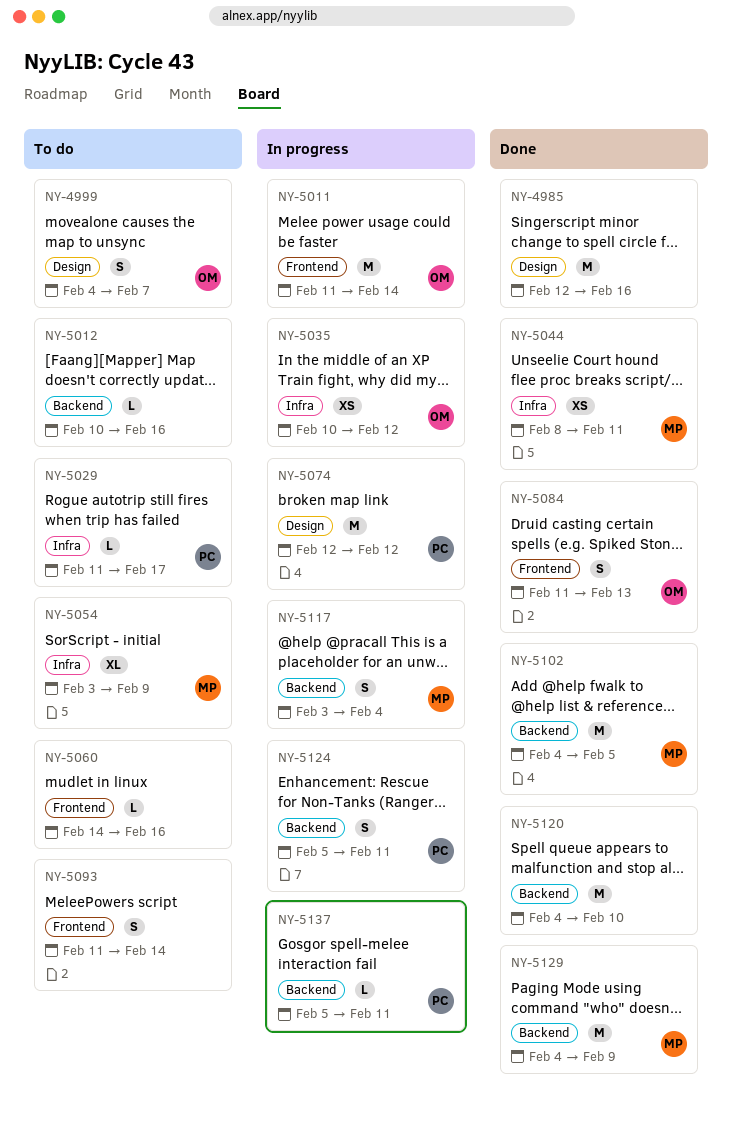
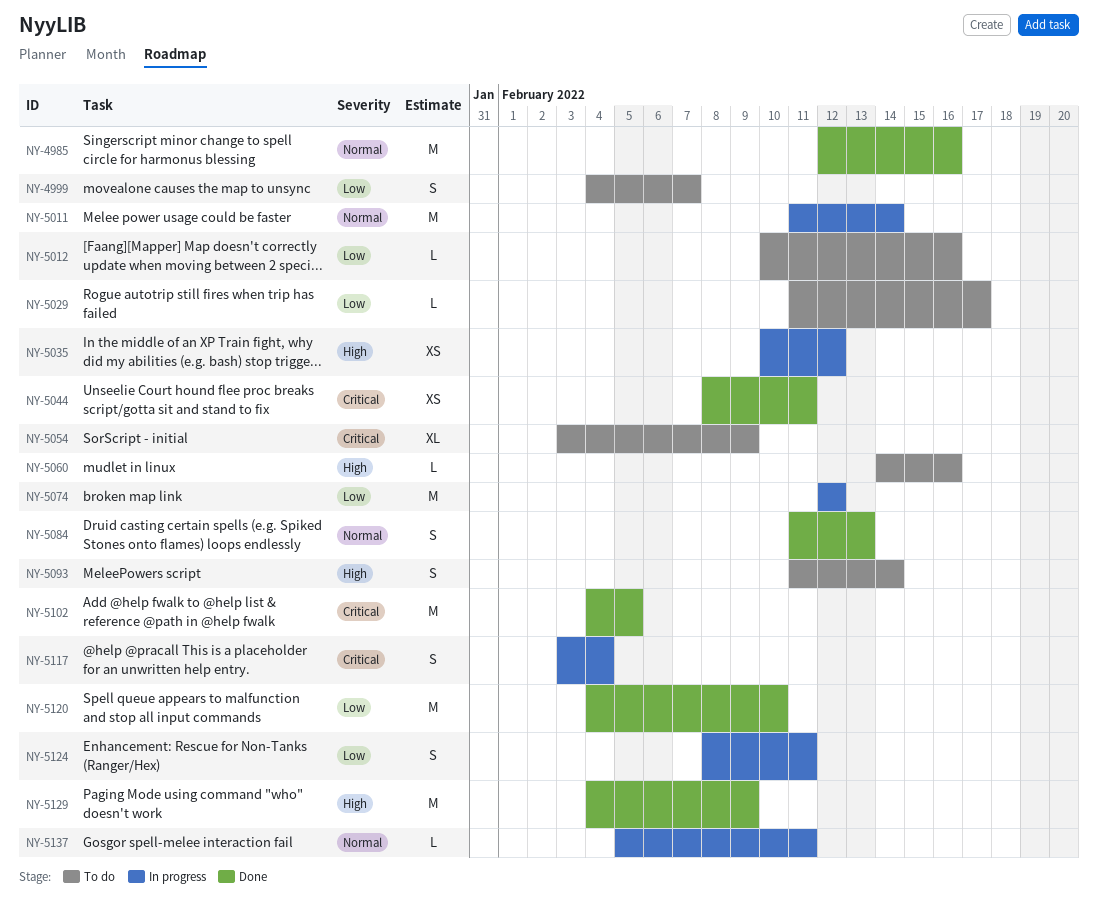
NY-5124, start: Feb 5 -> Feb 8

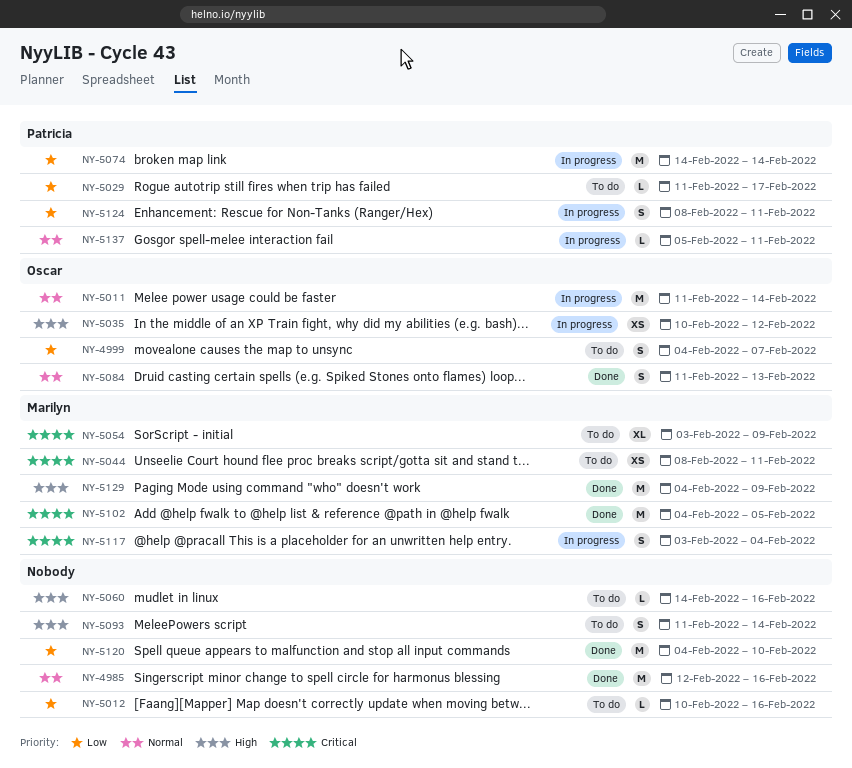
NY-5044, status: Done -> To do
NY-5074, start: Feb 12 -> Feb 14
NY-5074, due: Feb 12 -> Feb 14

